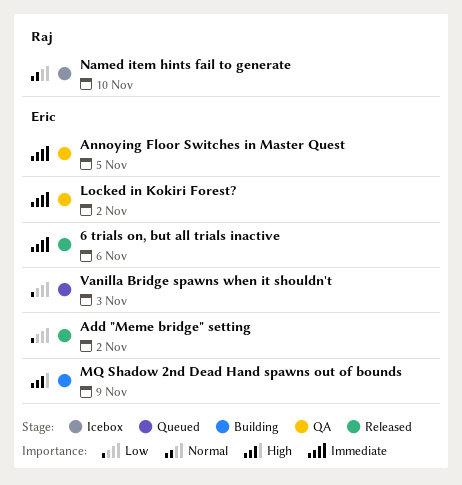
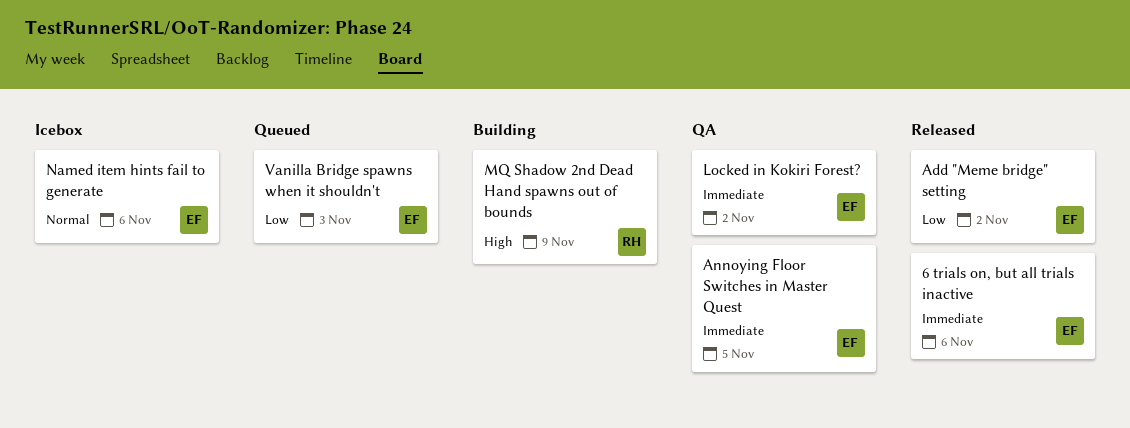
MQ Shadow 2nd Dead Hand spawns out of bounds, owner: Eric -> Raj
Named item hints fail to generate, owner: Raj -> Eric
Named item hints fail to generate, due: Nov 10 -> Nov 6

